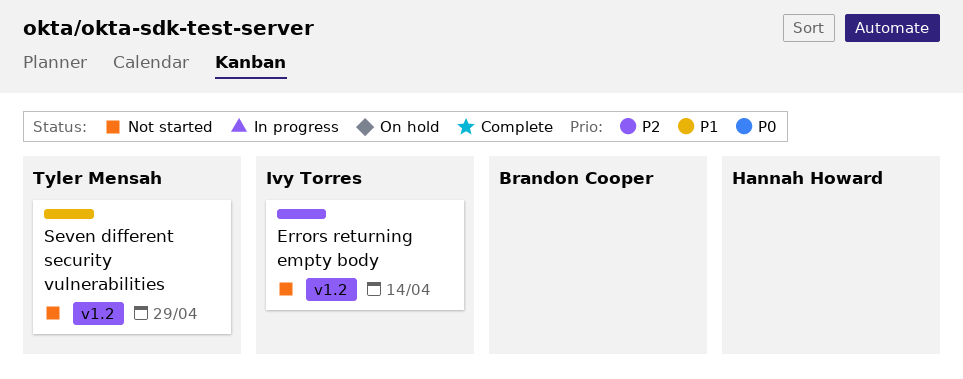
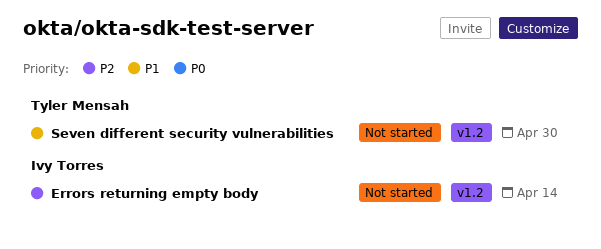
Seven different security vulnerabilities, due: Apr 29 -> Apr 30

